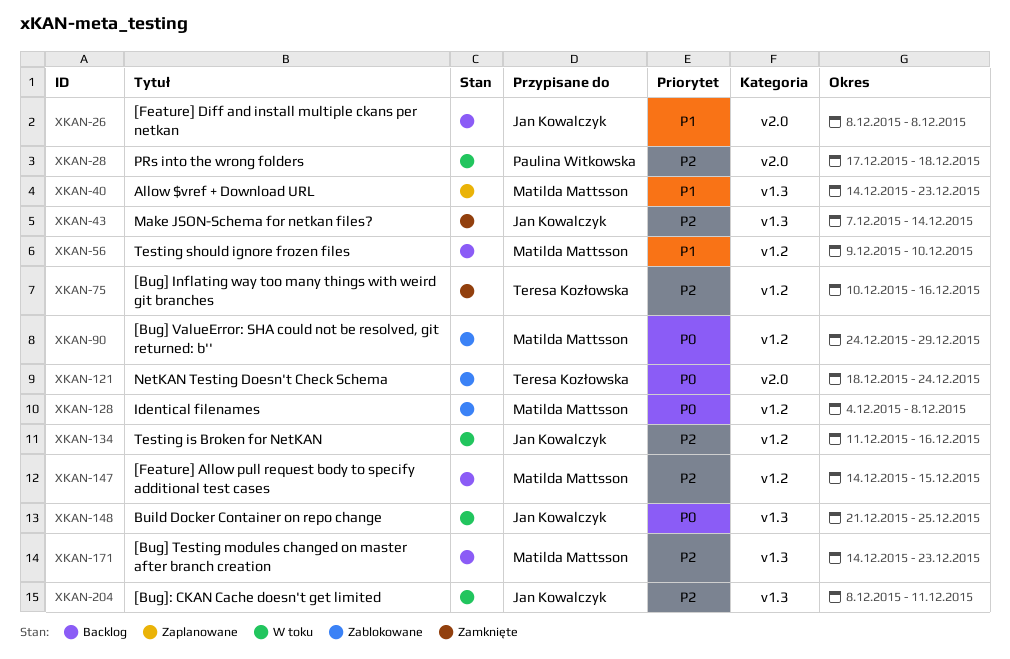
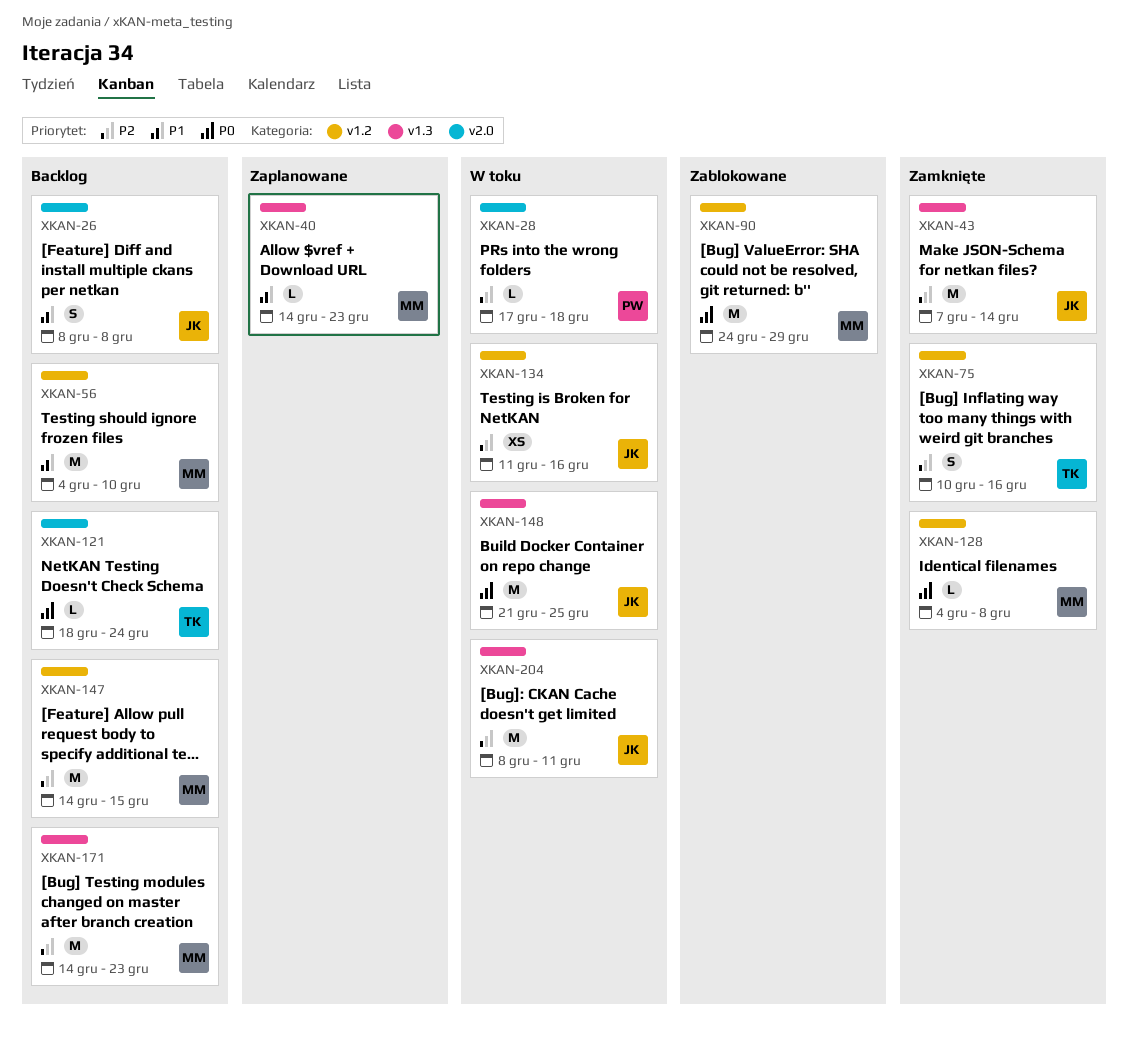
XKAN-56, start: Dec 9 -> Dec 4
XKAN-121, status: Zablokowane -> Backlog
XKAN-128, status: Zablokowane -> Zamknięte

